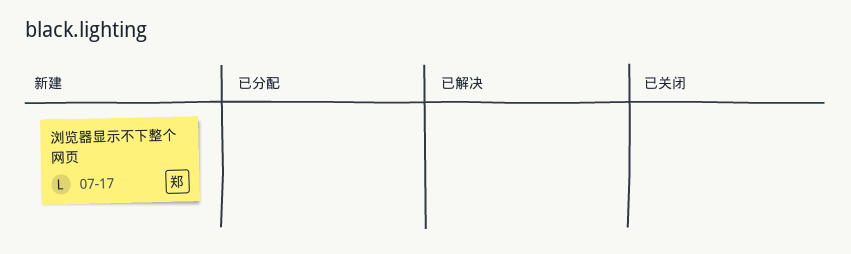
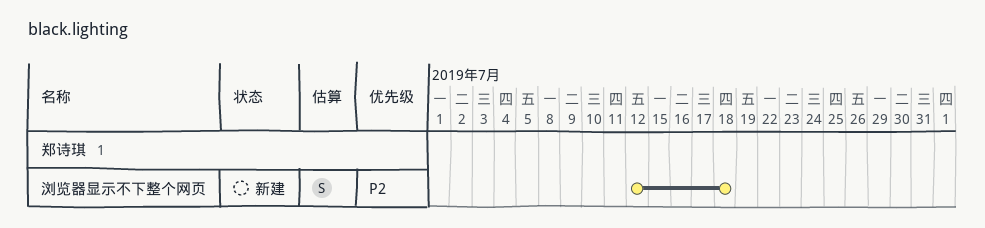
浏览器显示不下整个网页, estimate: L -> S
浏览器显示不下整个网页, due: Jul 17 -> Jul 18

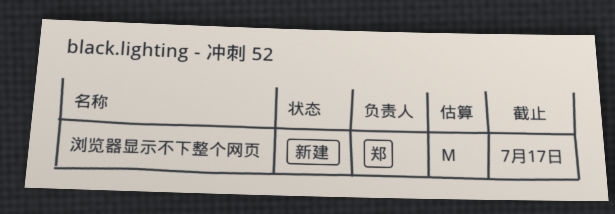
浏览器显示不下整个网页, estimate: S -> M
浏览器显示不下整个网页, due: Jul 18 -> Jul 17

